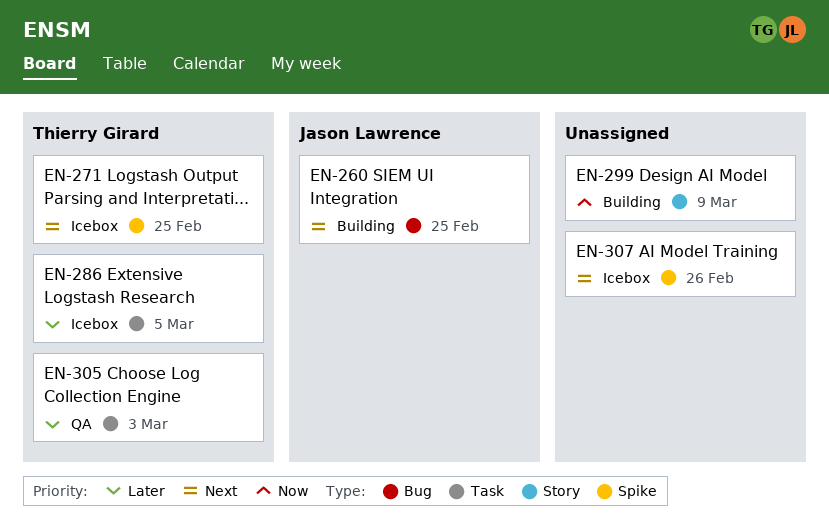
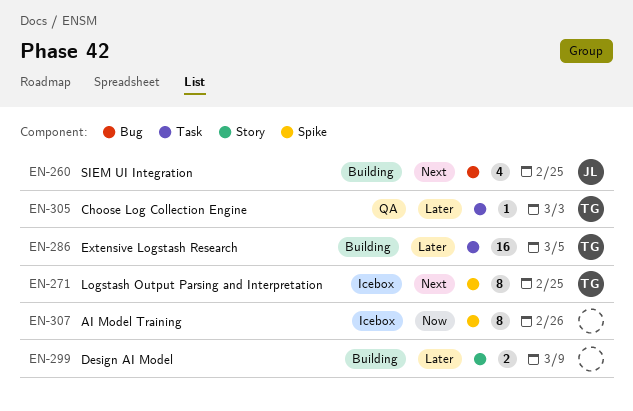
EN-286, status: Icebox -> Building
EN-299, priority: Now -> Later
EN-307, priority: Next -> Now

